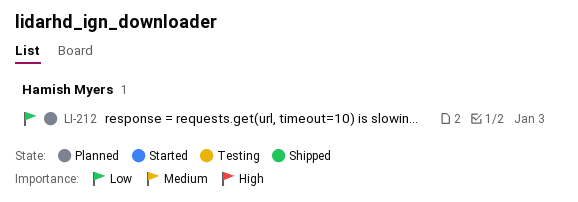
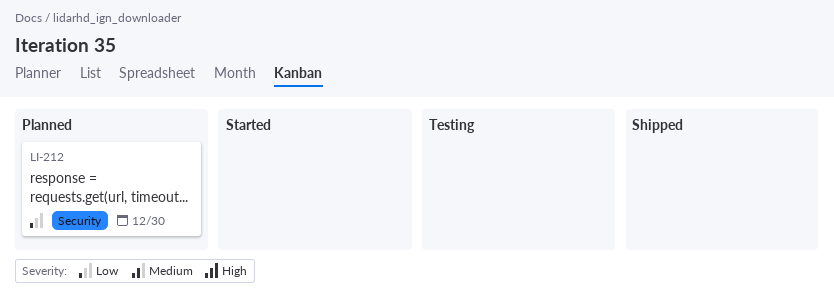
LI-212, due: Jan 3 -> Dec 30

